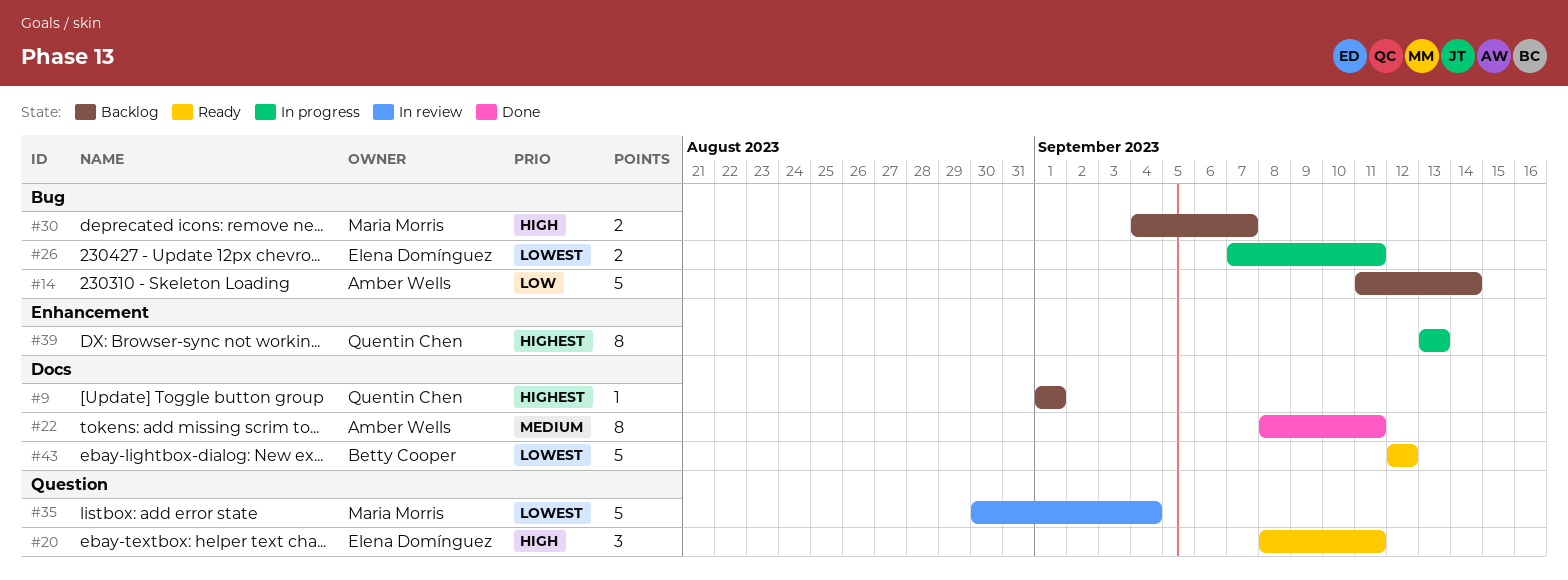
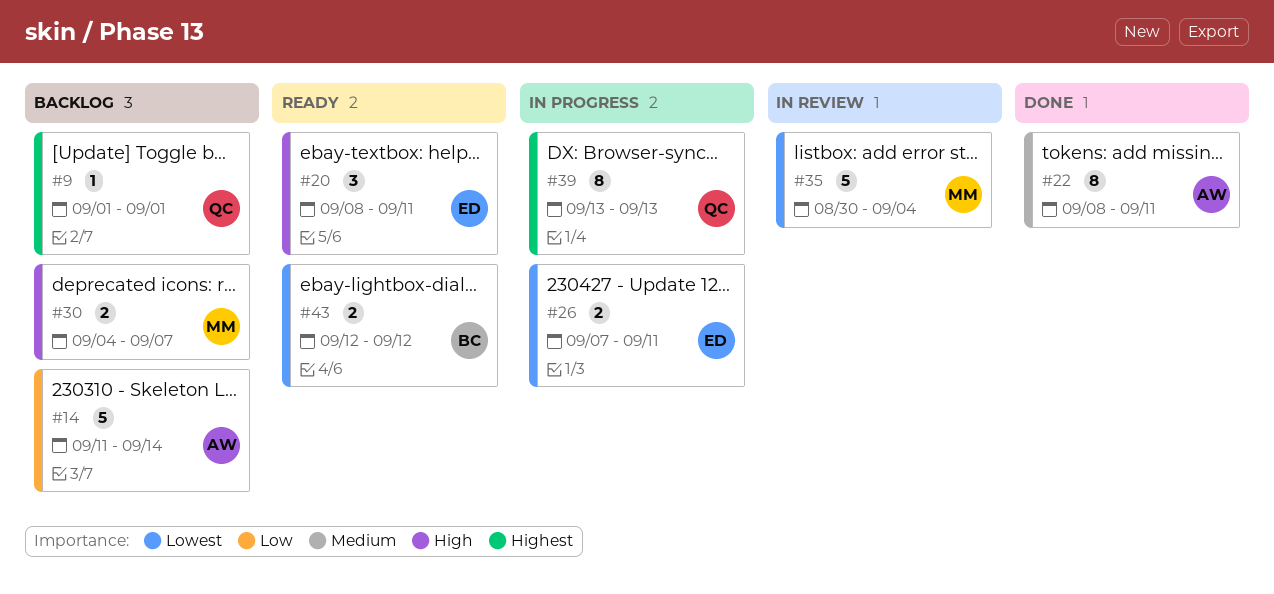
#43, estimate: 5 -> 2

